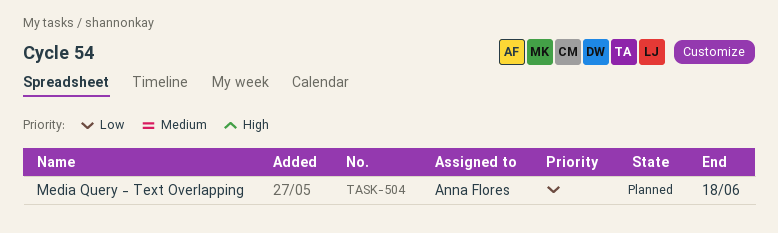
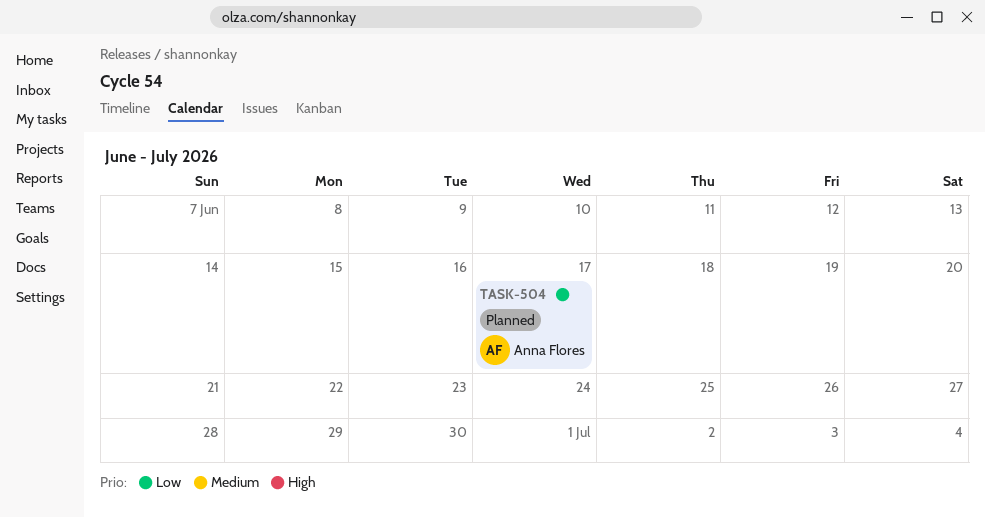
TASK-504, due: Jun 18 -> Jun 17

